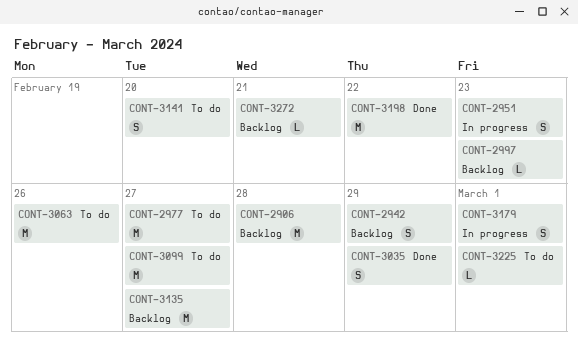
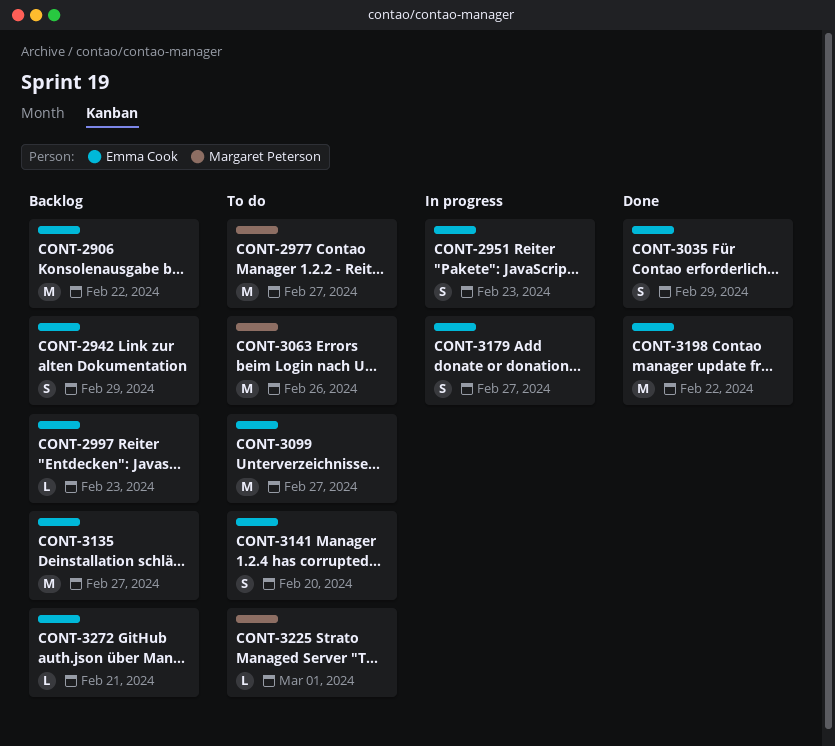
CONT-2906, due: Feb 28 -> Feb 22
CONT-3179, due: Mar 1 -> Feb 27

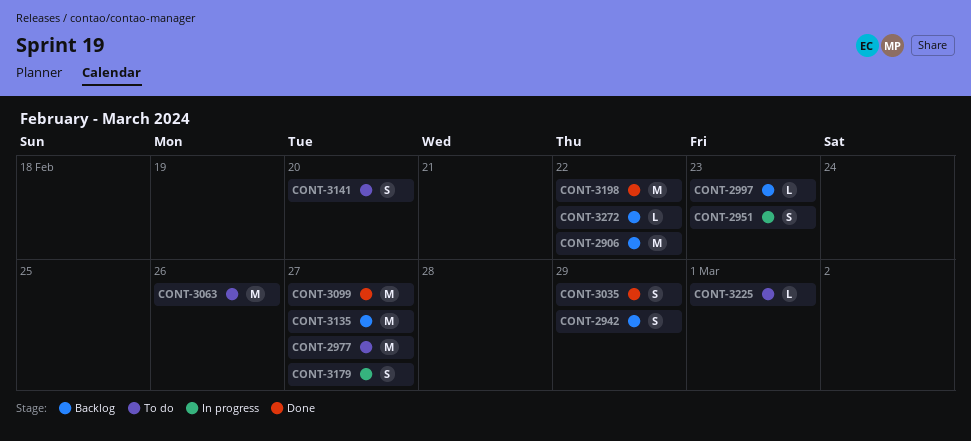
CONT-3099, status: To do -> Done
CONT-3272, due: Feb 21 -> Feb 22

